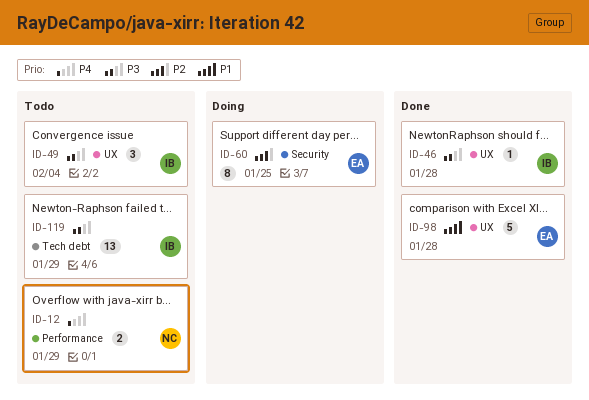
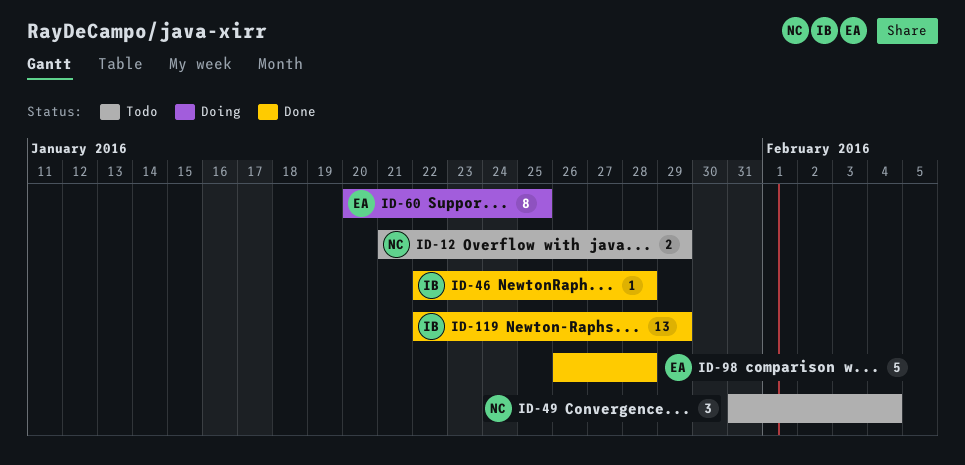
ID-49, owner: IB -> NC
ID-119, status: Todo -> Done

